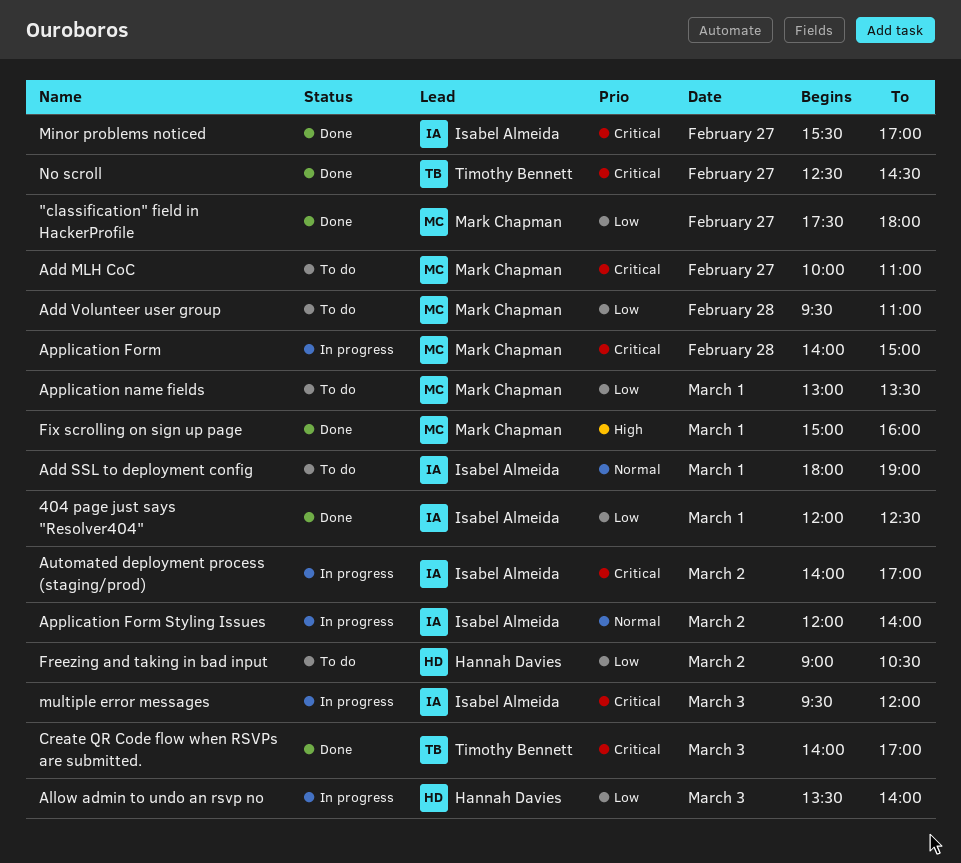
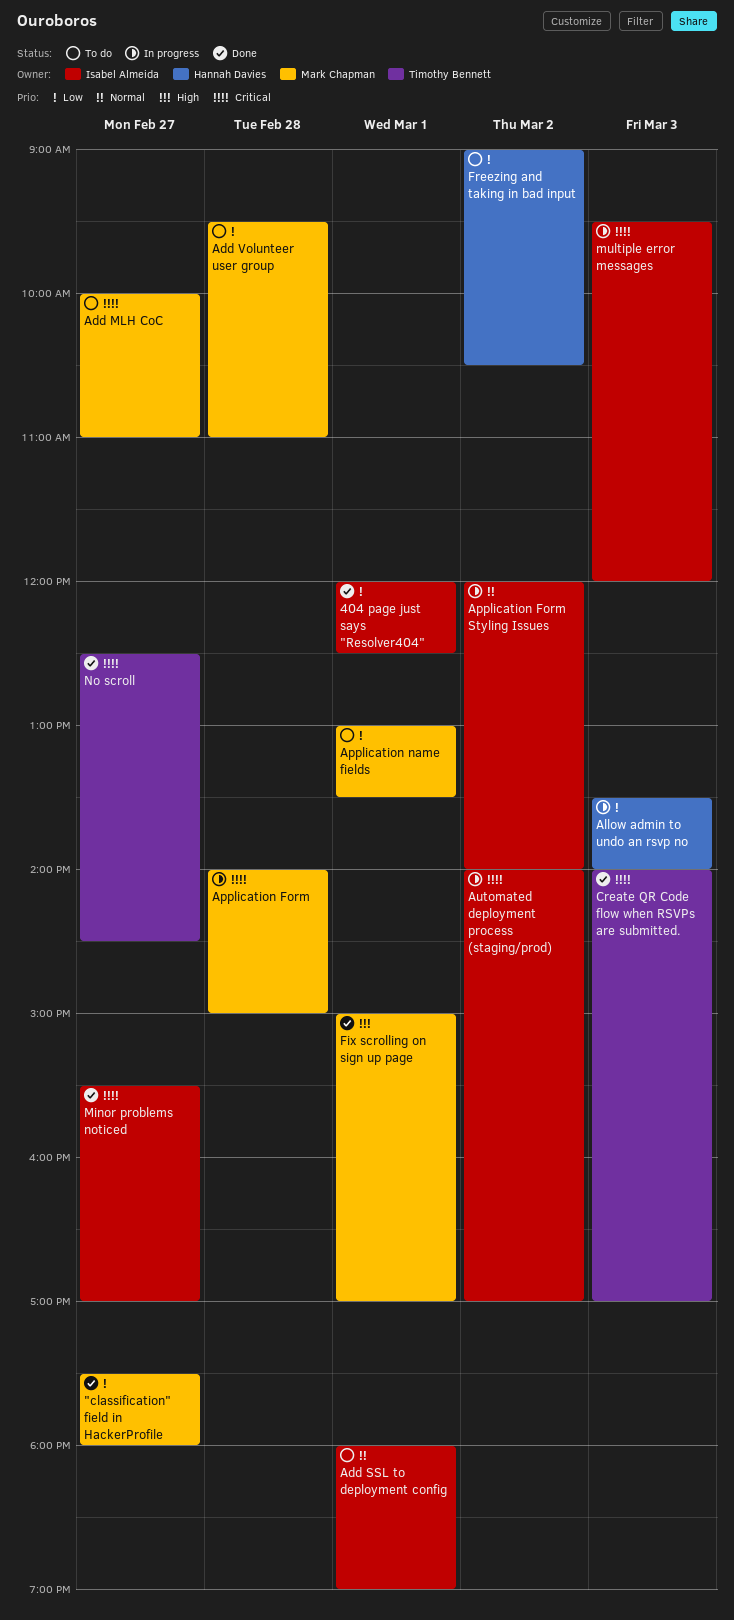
Fix scrolling on sign up page, ends: 16:00 -> 17:00

